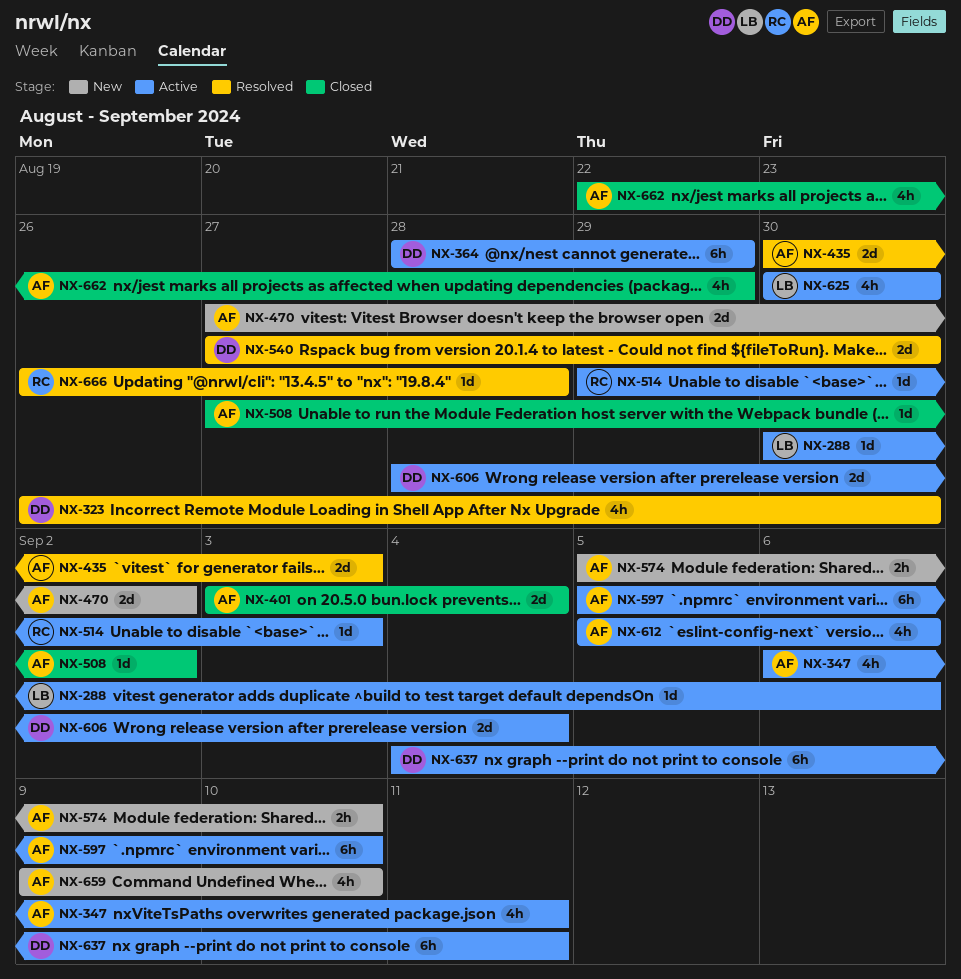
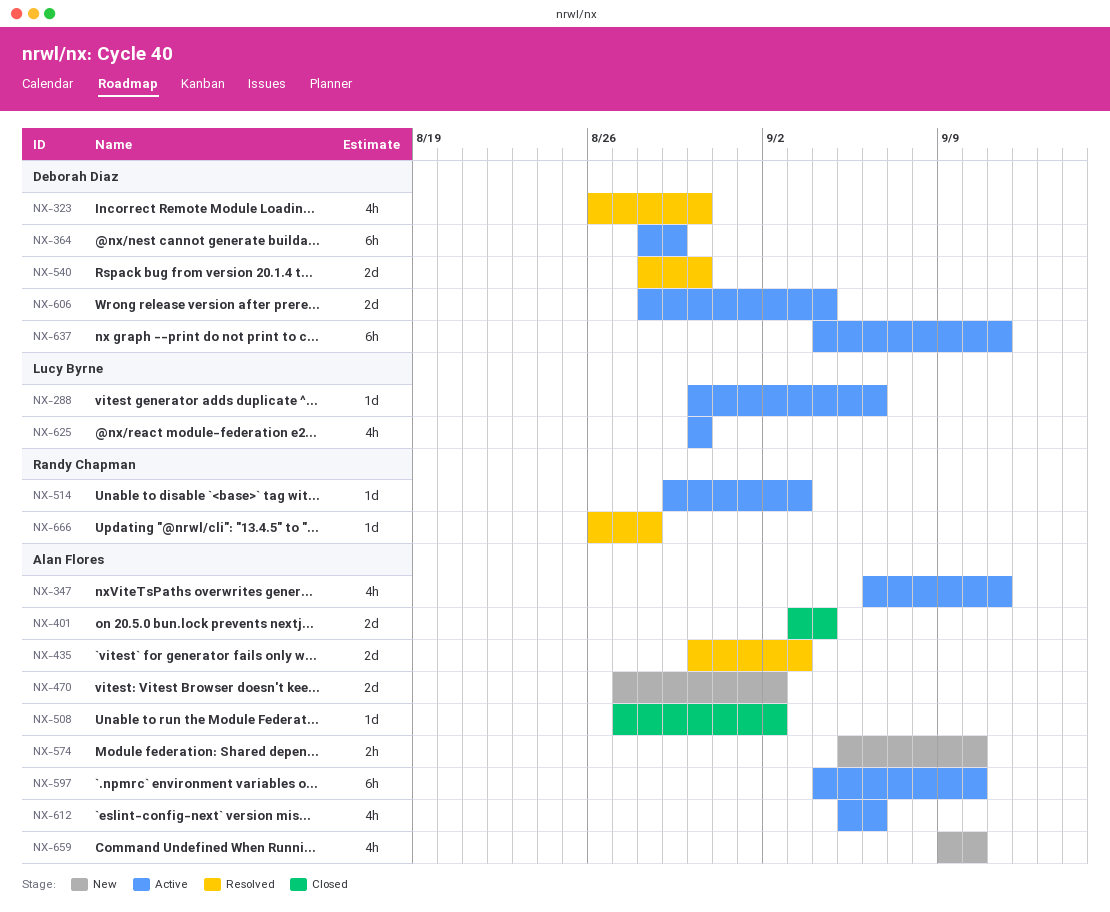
NX-540, start: Aug 27 -> Aug 28
NX-597, start: Sep 5 -> Sep 4
NX-662: present -> none

